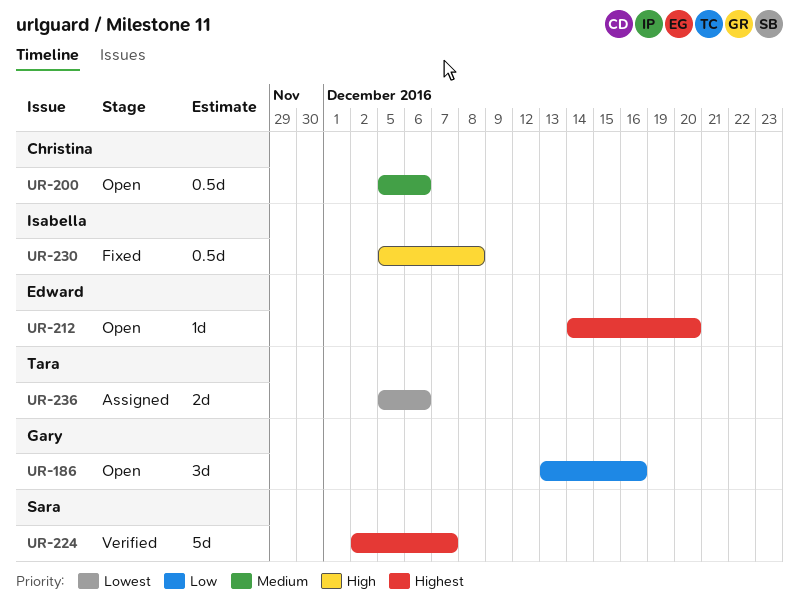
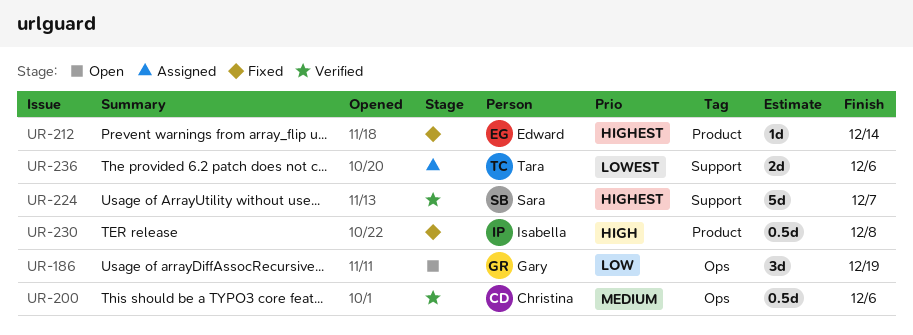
UR-186, due: Dec 16 -> Dec 19
UR-200, status: Open -> Verified
UR-212, status: Open -> Fixed
UR-212, due: Dec 20 -> Dec 14

